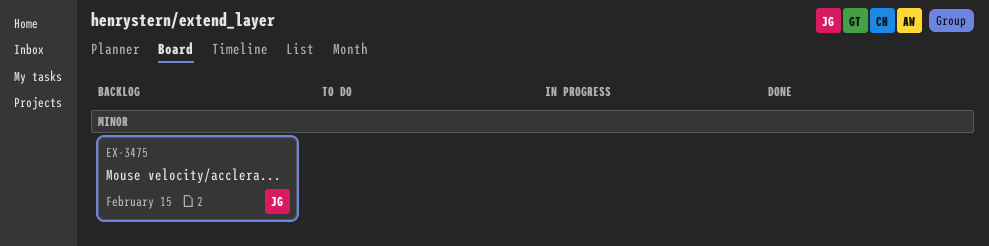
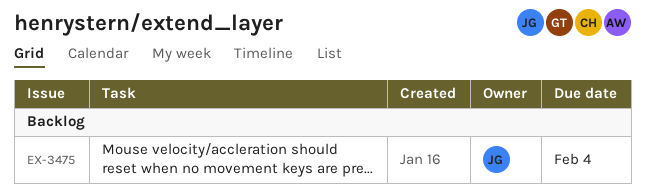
EX-3475, due: Feb 15 -> Feb 4

